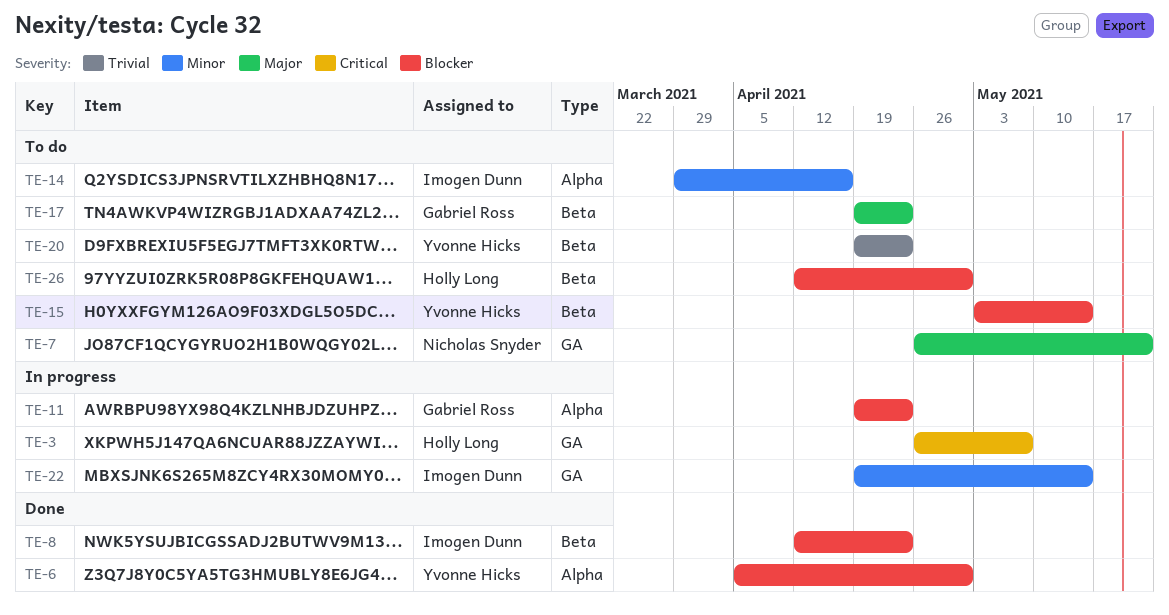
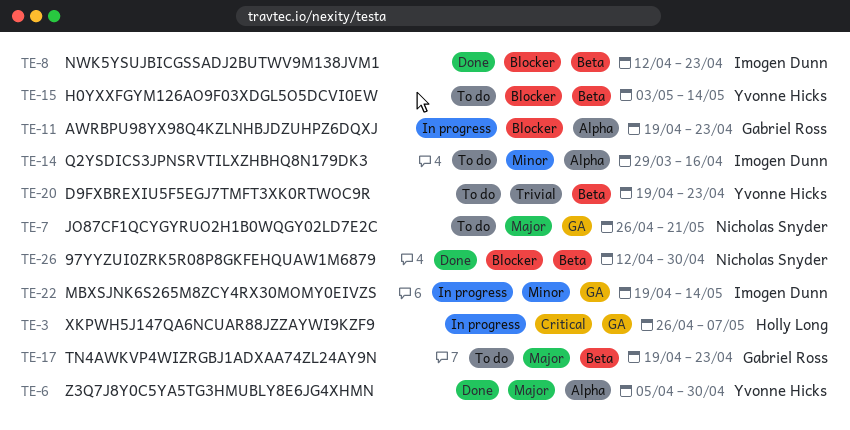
TE-6, priority: Blocker -> Major
TE-26, status: To do -> Done
TE-26, owner: Holly Long -> Nicholas Snyder

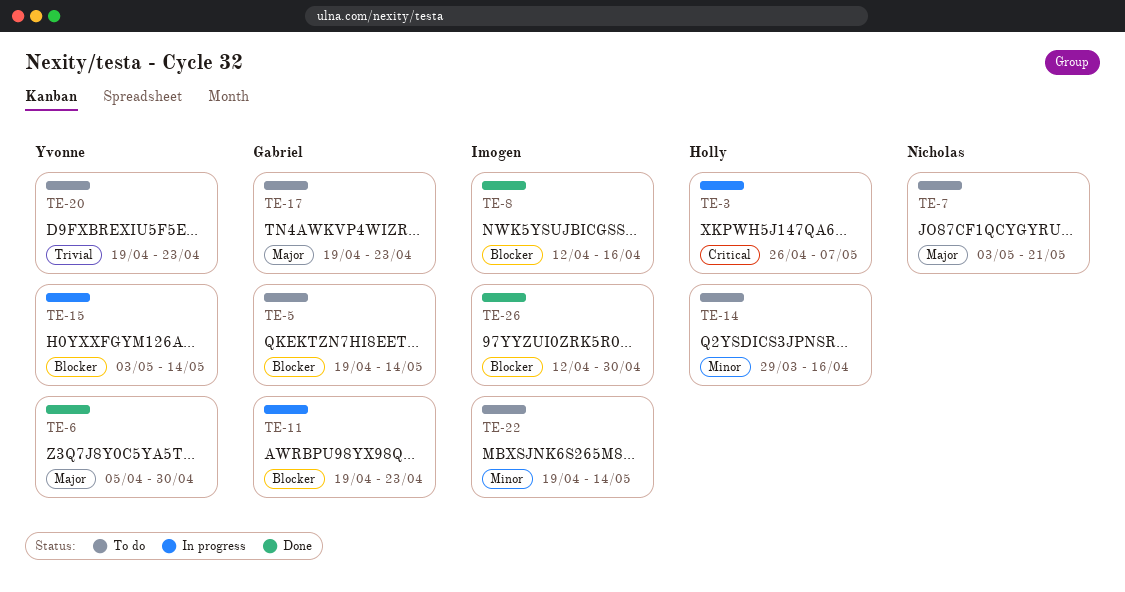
TE-5: none -> present
TE-7, start: Apr 26 -> May 3
TE-8, due: Apr 23 -> Apr 16
TE-14, owner: Imogen Dunn -> Holly Long
TE-15, status: To do -> In progress
TE-22, status: In progress -> To do
TE-26, owner: Nicholas Snyder -> Imogen Dunn

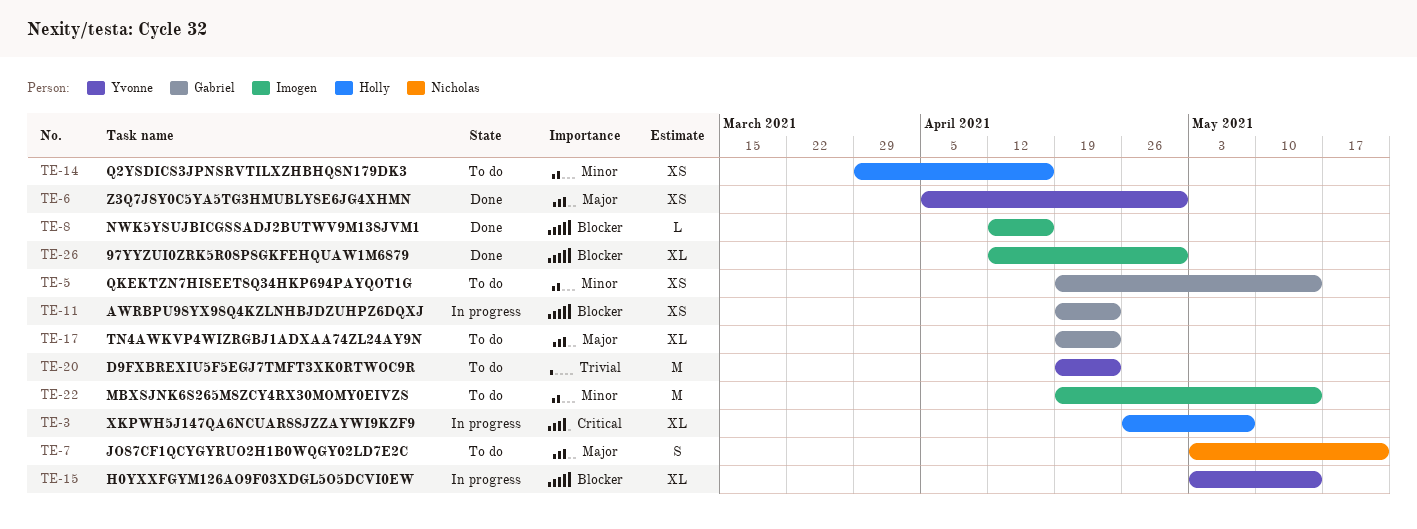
TE-5, priority: Blocker -> Minor

